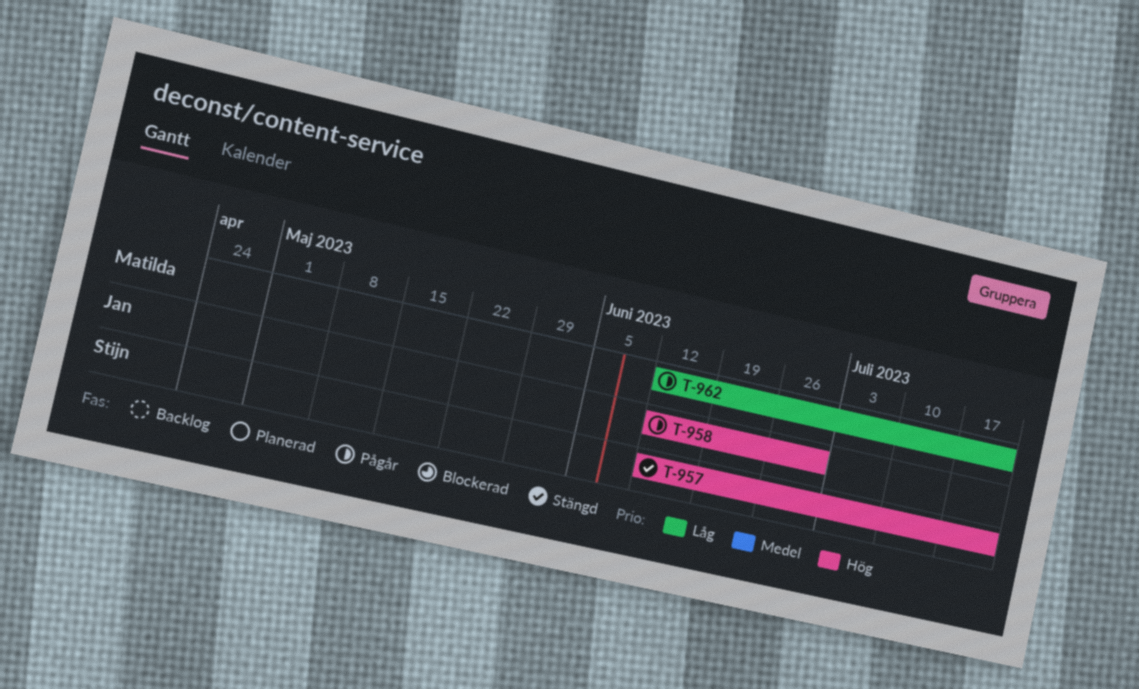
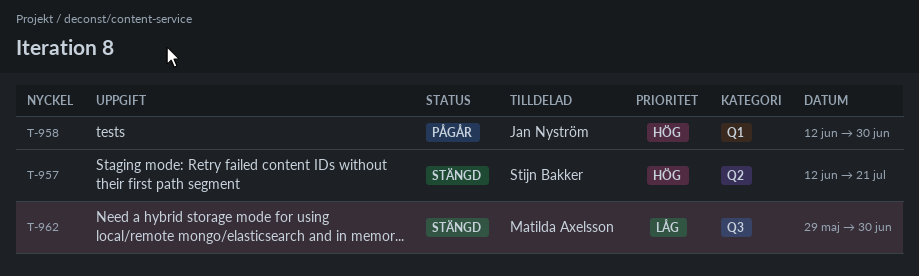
T-962, status: Pågår -> Stängd
T-962, start: Jun 12 -> May 29
T-962, due: Jul 21 -> Jun 30

